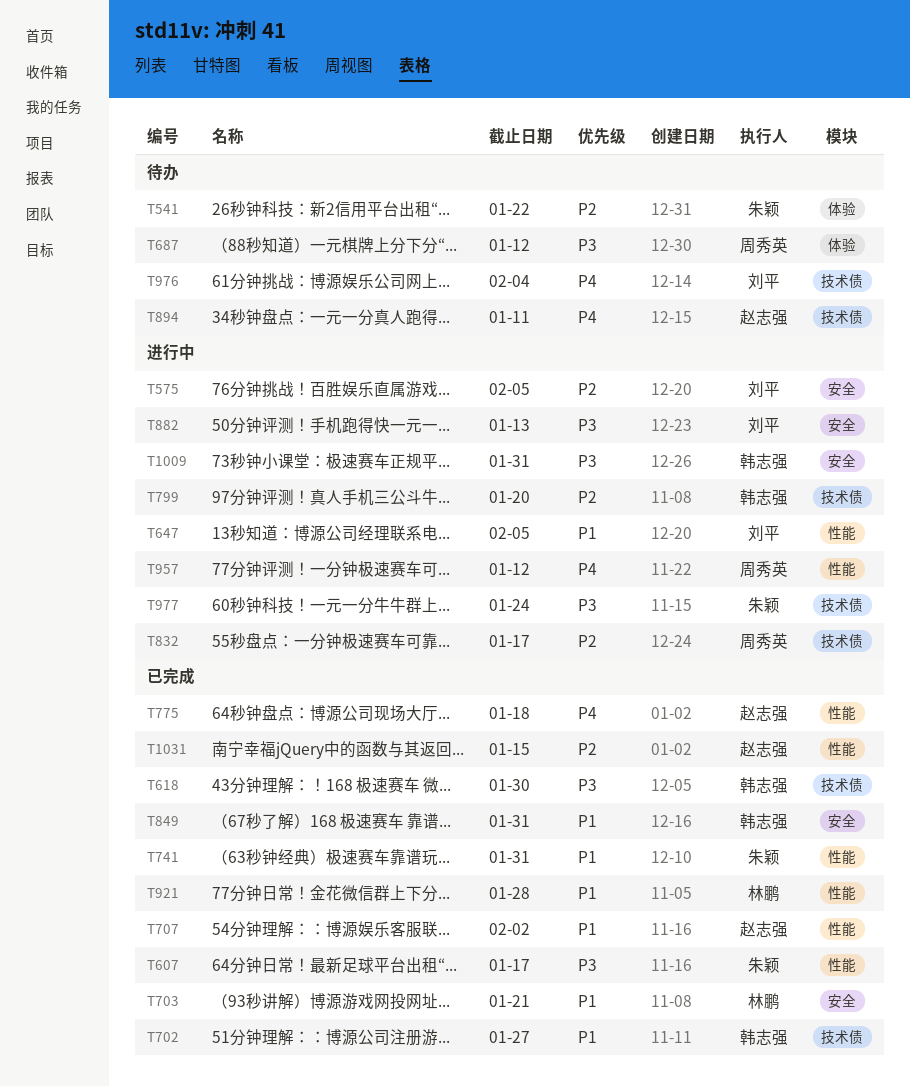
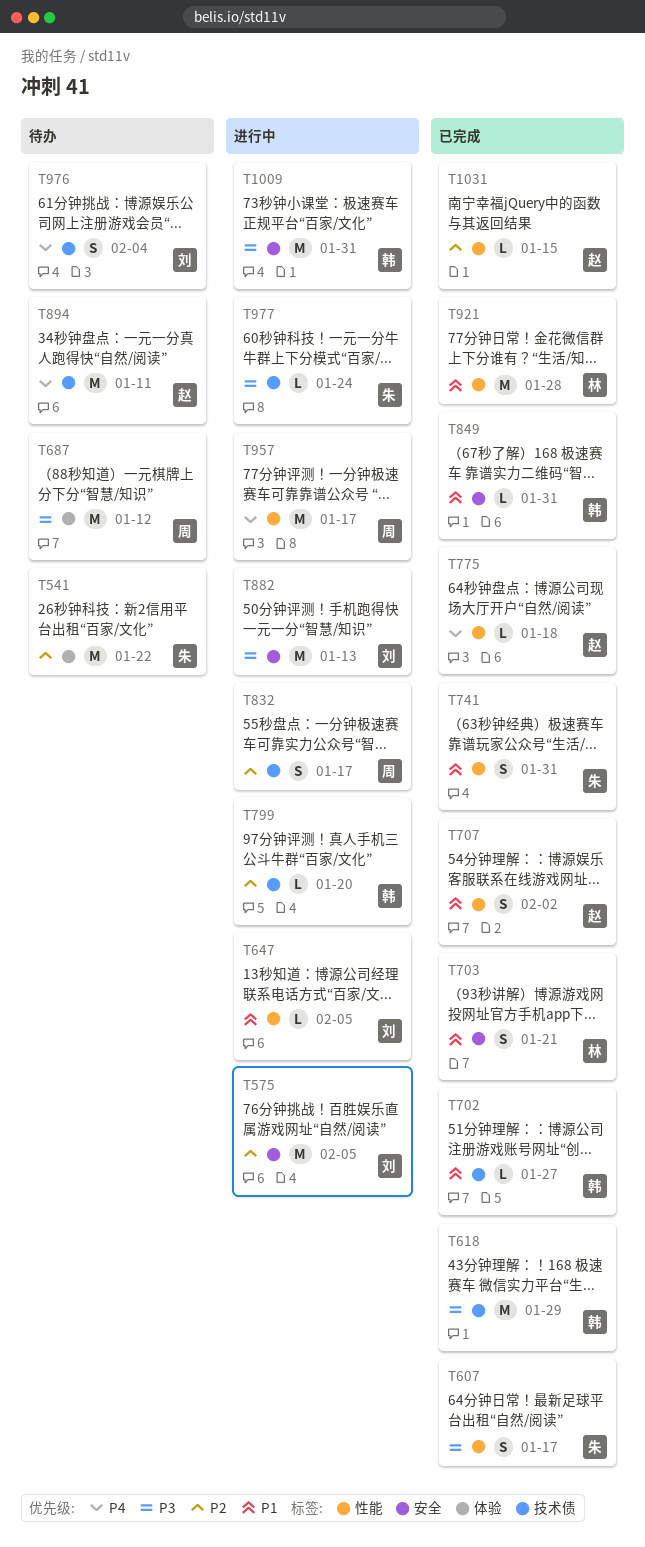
T618, due: Jan 30 -> Jan 29
T957, due: Jan 12 -> Jan 17

